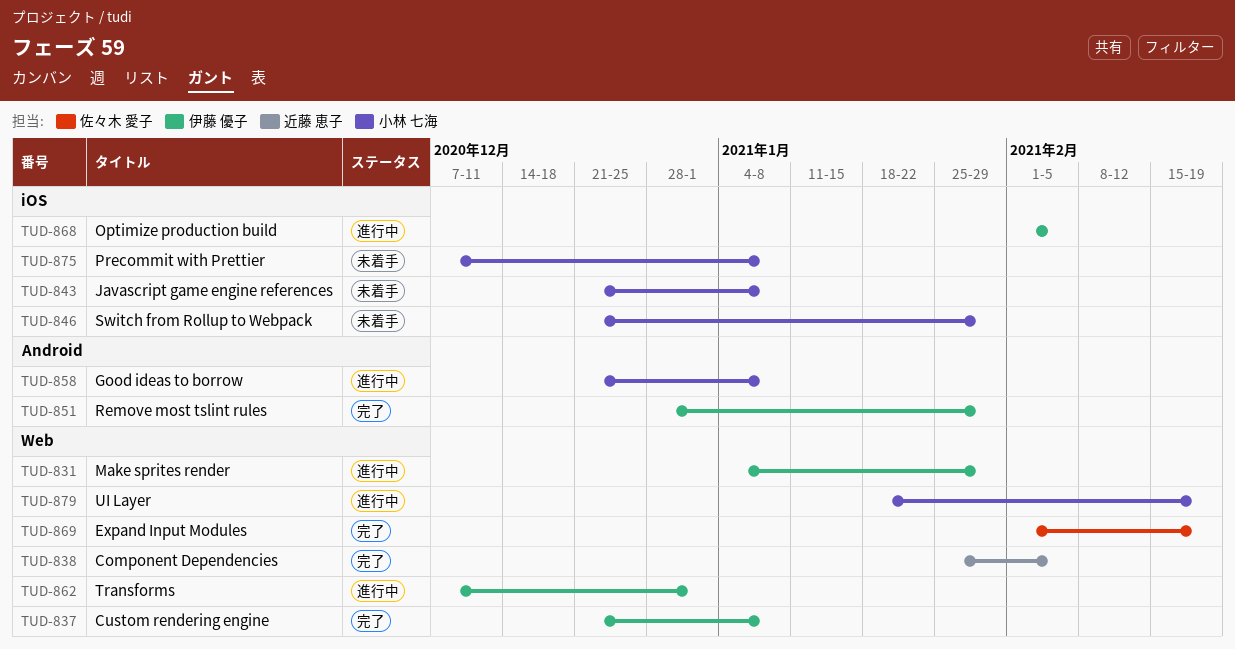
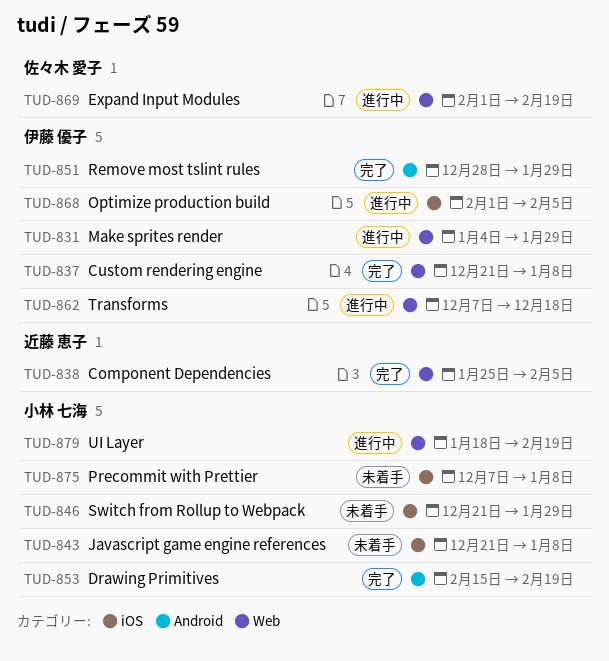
TUD-853: none -> present
TUD-858: present -> none
TUD-862, due: Jan 1 -> Dec 18
TUD-869, status: 完了 -> 進行中

